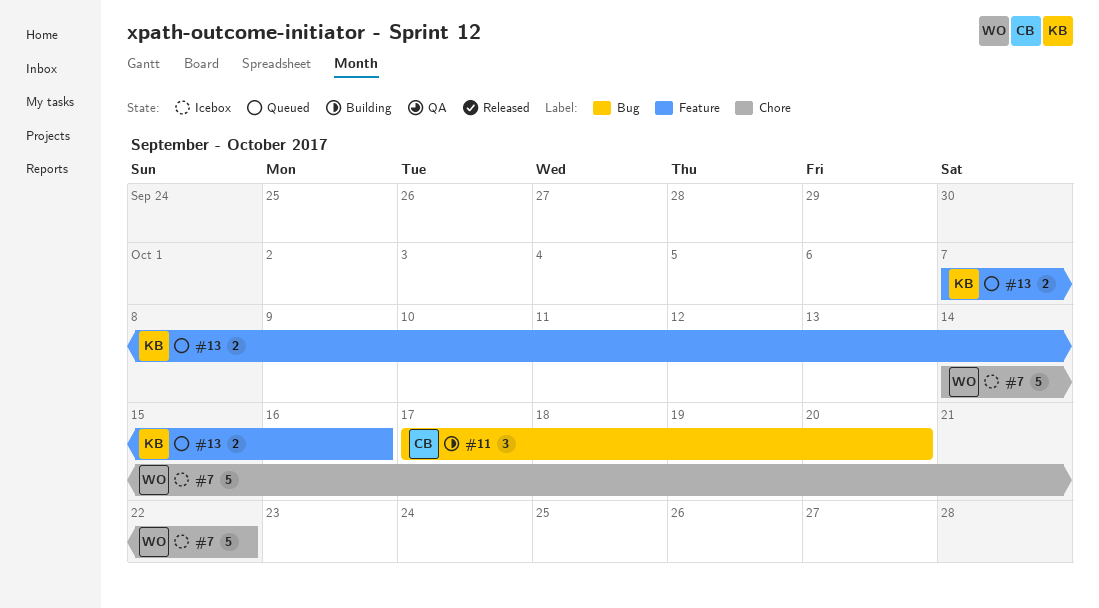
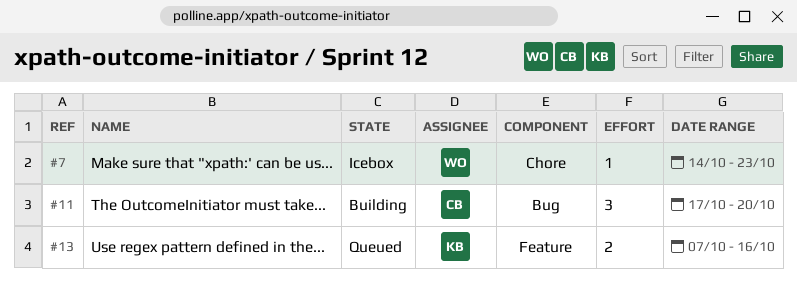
#7, estimate: 5 -> 1
#7, due: Oct 22 -> Oct 23

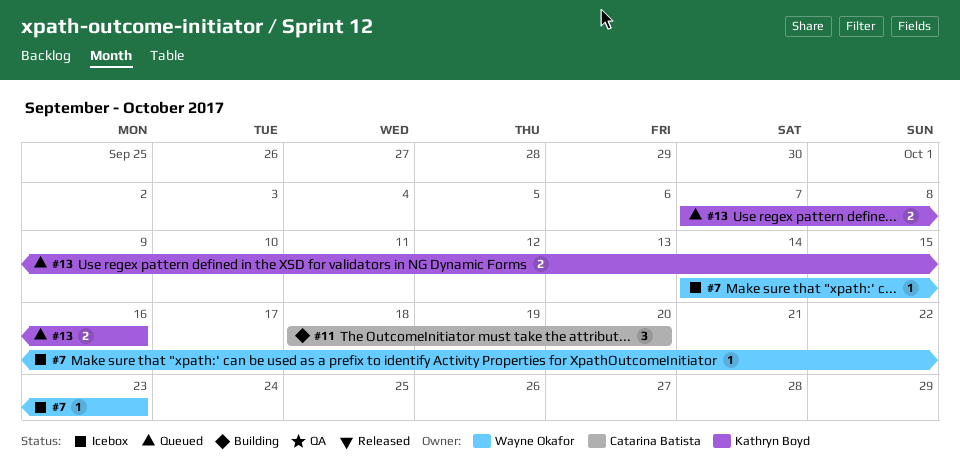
#11, start: Oct 17 -> Oct 18

